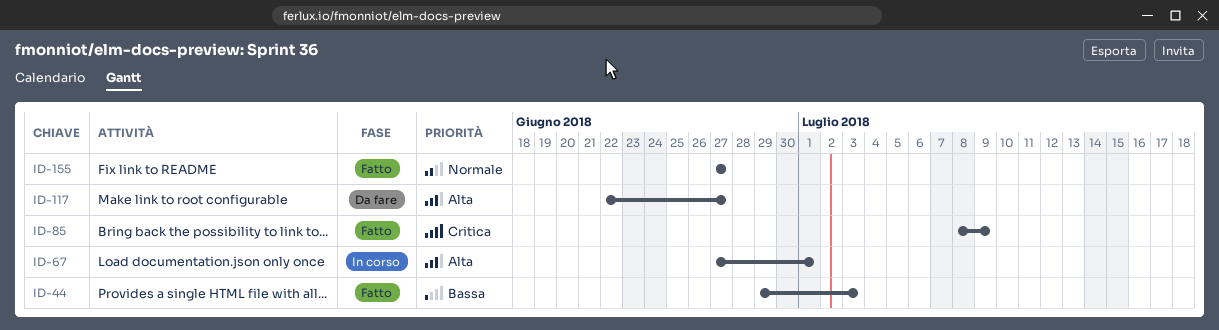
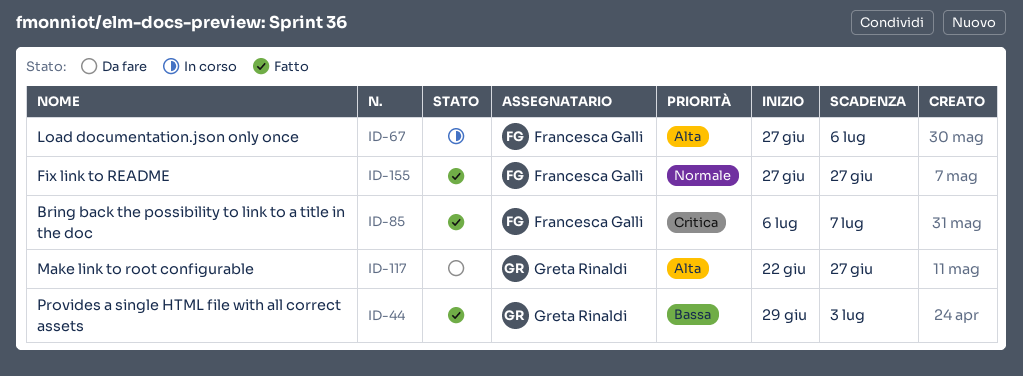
ID-67, due: Jul 1 -> Jul 6
ID-85, start: Jul 8 -> Jul 6
ID-85, due: Jul 9 -> Jul 7

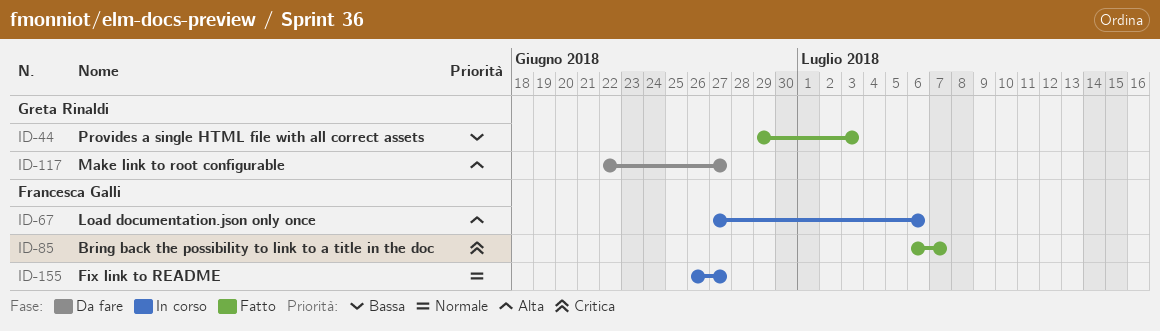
ID-155, status: Fatto -> In corso
ID-155, start: Jun 27 -> Jun 26

